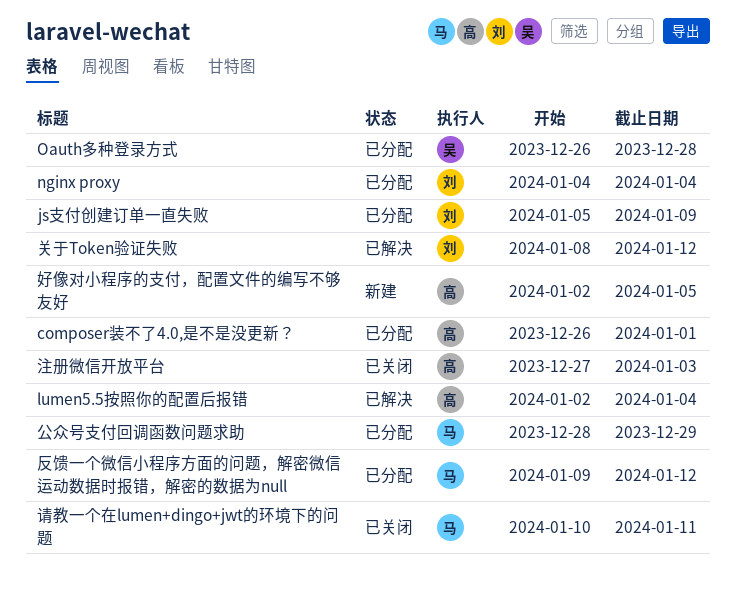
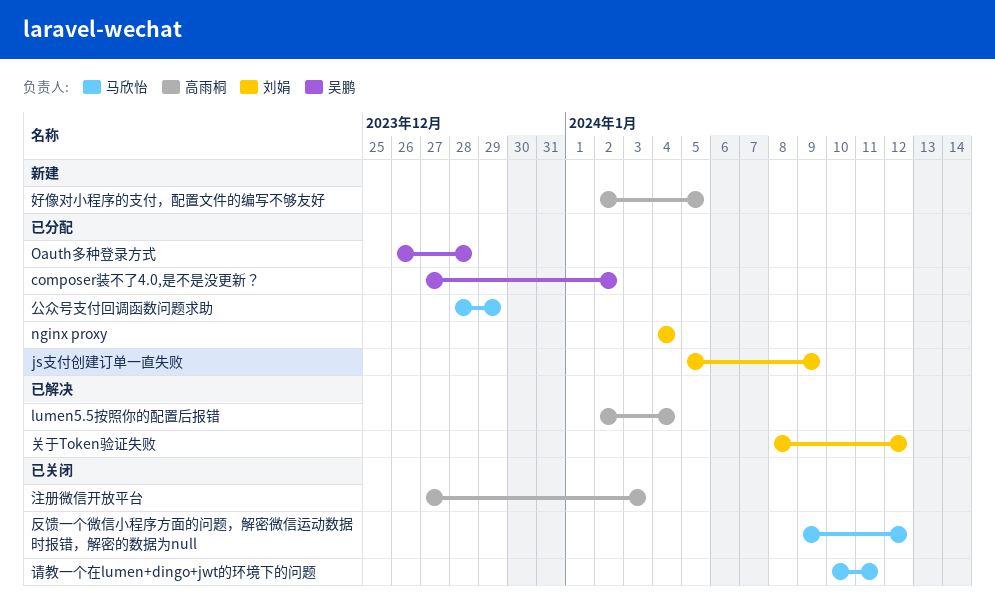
composer装不了4.0,是不是没更新？, owner: 高雨桐 -> 吴鹏
composer装不了4.0,是不是没更新？, start: Dec 26 -> Dec 27
composer装不了4.0,是不是没更新？, due: Jan 1 -> Jan 2
反馈一个微信小程序方面的问题，解密微信运动数据时报错，解密的数据为null, status: 已分配 -> 已关闭

